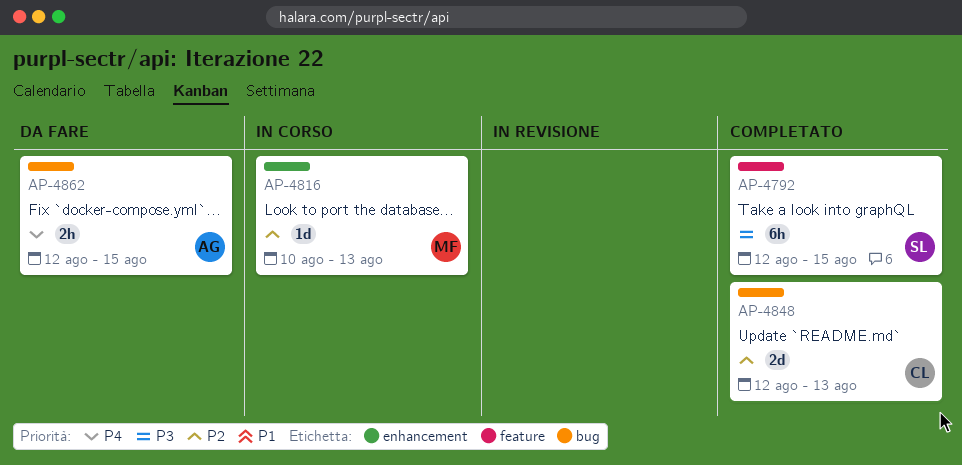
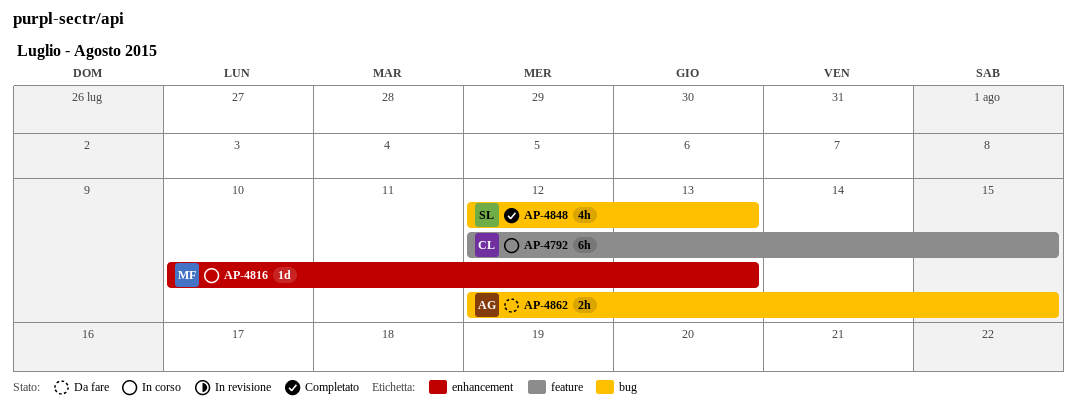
AP-4792, status: Completato -> In corso
AP-4792, owner: SL -> CL
AP-4848, owner: CL -> SL
AP-4848, estimate: 2d -> 4h

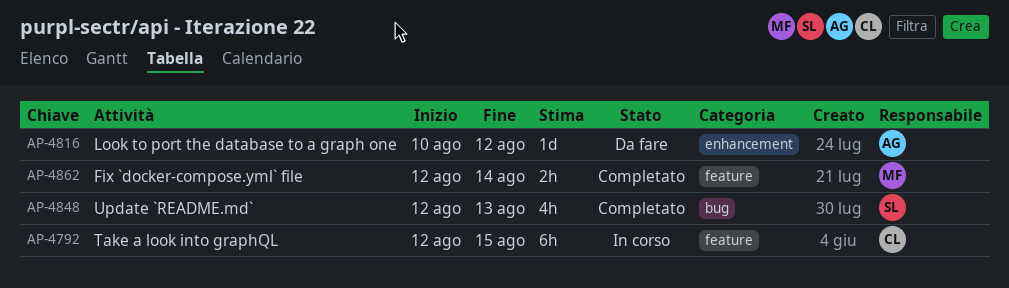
AP-4816, status: In corso -> Da fare
AP-4816, owner: MF -> AG
AP-4816, due: Aug 13 -> Aug 12
AP-4862, status: Da fare -> Completato
AP-4862, owner: AG -> MF
AP-4862, label: bug -> feature
AP-4862, due: Aug 15 -> Aug 14

